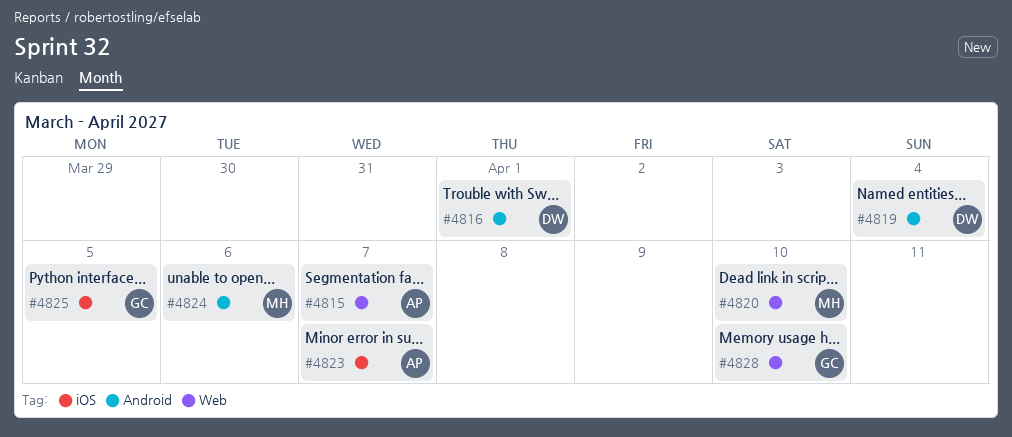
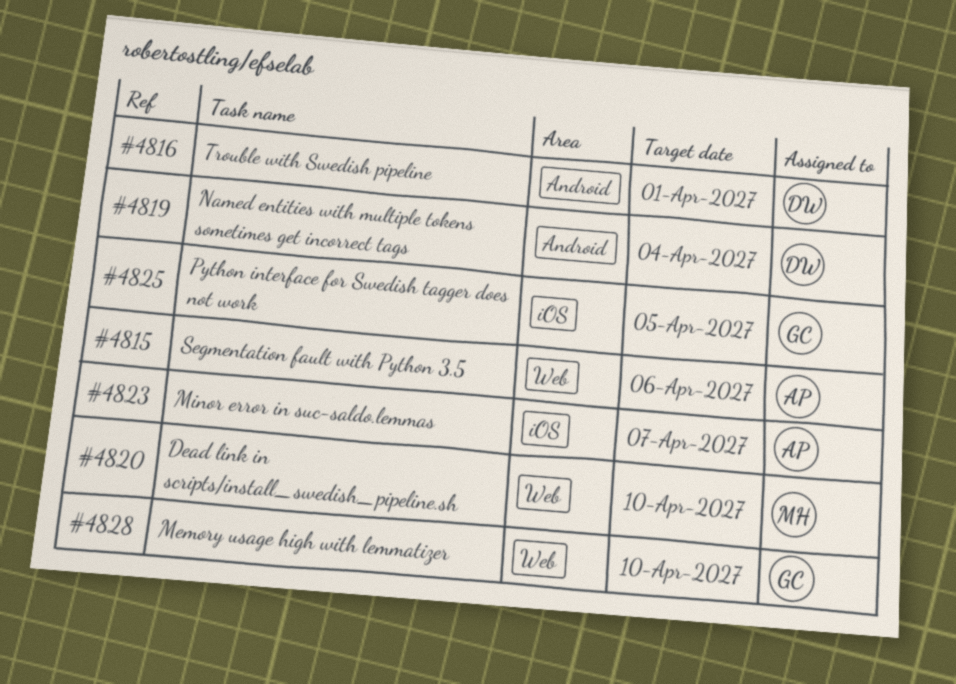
#4815, due: Apr 7 -> Apr 6
#4824: present -> none

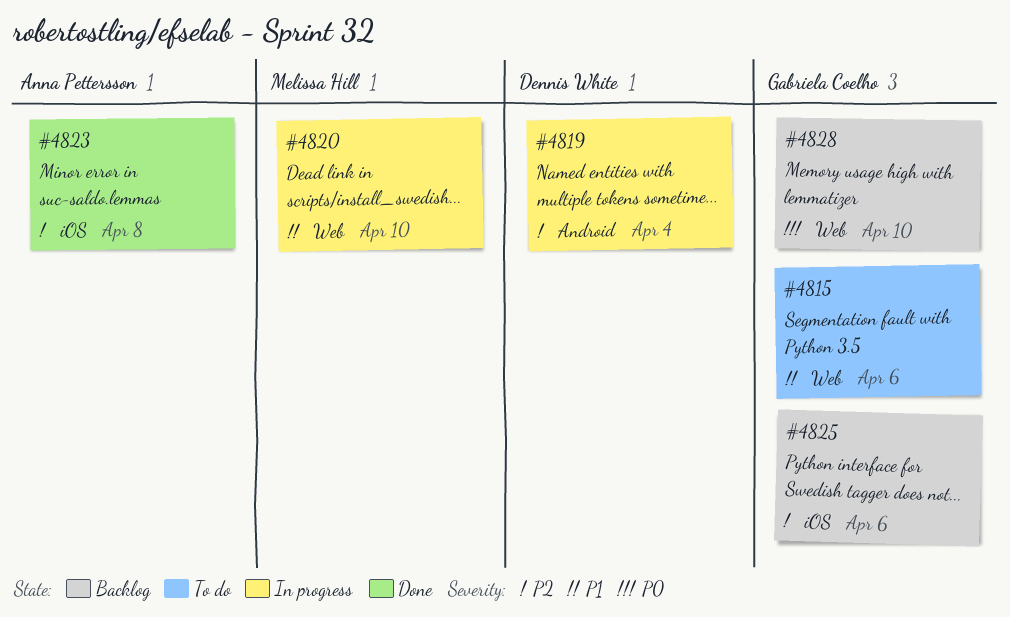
#4815, owner: Anna Pettersson -> Gabriela Coelho
#4816: present -> none
#4823, due: Apr 7 -> Apr 8
#4825, due: Apr 5 -> Apr 6

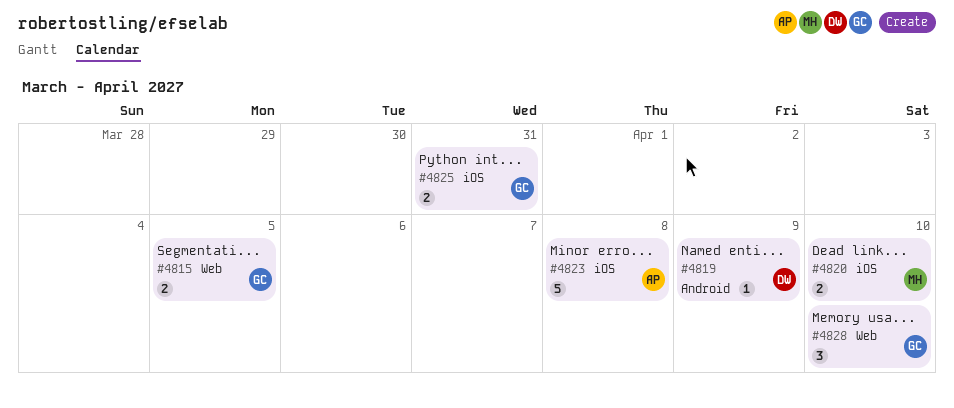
#4815, due: Apr 6 -> Apr 5
#4819, due: Apr 4 -> Apr 9
#4820, label: Web -> iOS
#4825, due: Apr 6 -> Mar 31

